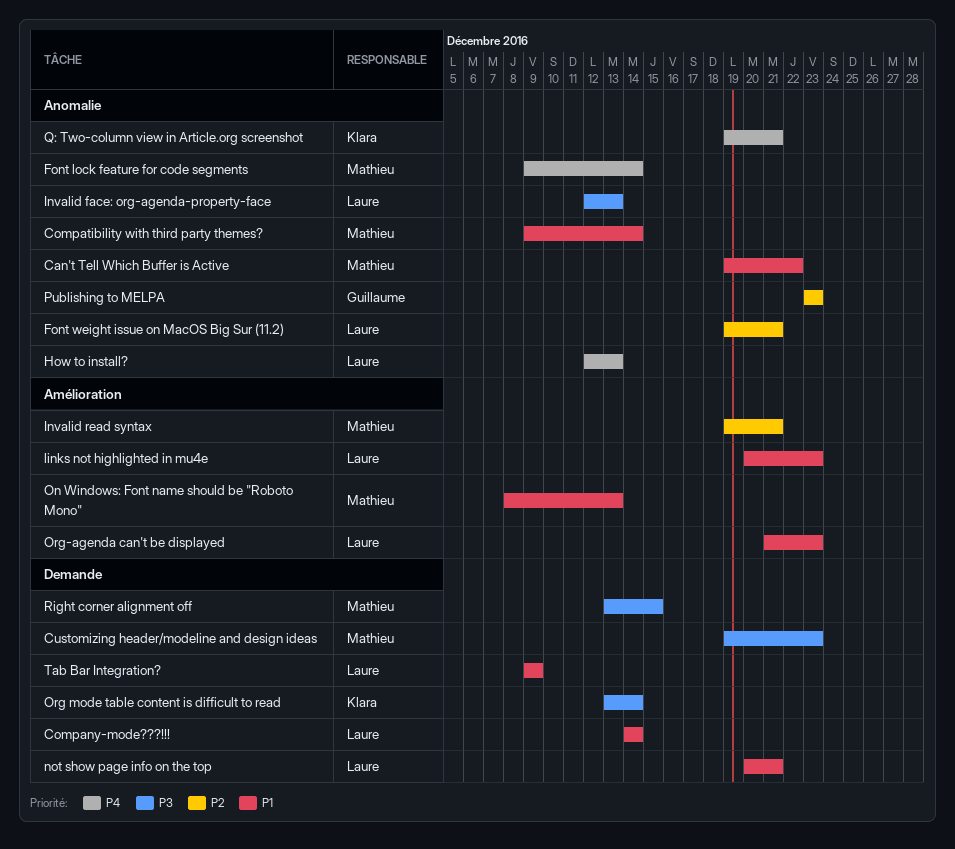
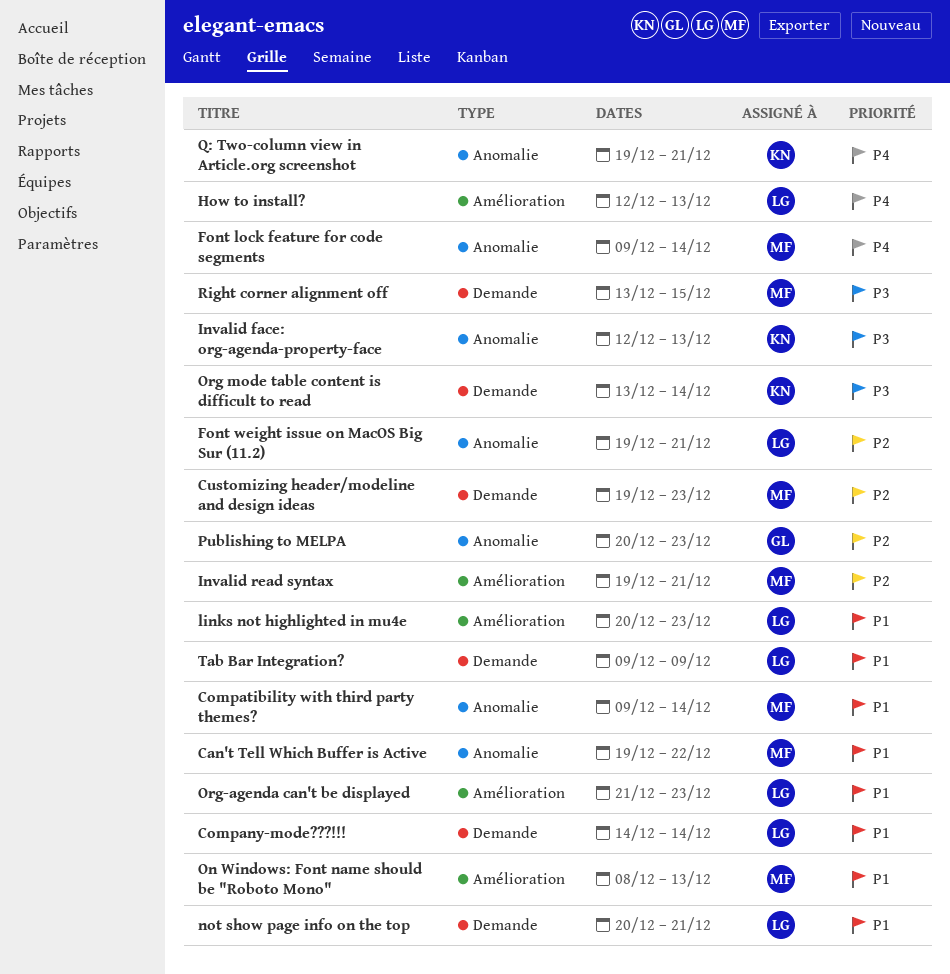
Customizing header/modeline and design ideas, priority: P3 -> P2
How to install?, label: Anomalie -> Amélioration
Invalid face: org-agenda-property-face, owner: Laure -> Klara
Publishing to MELPA, start: Dec 23 -> Dec 20

